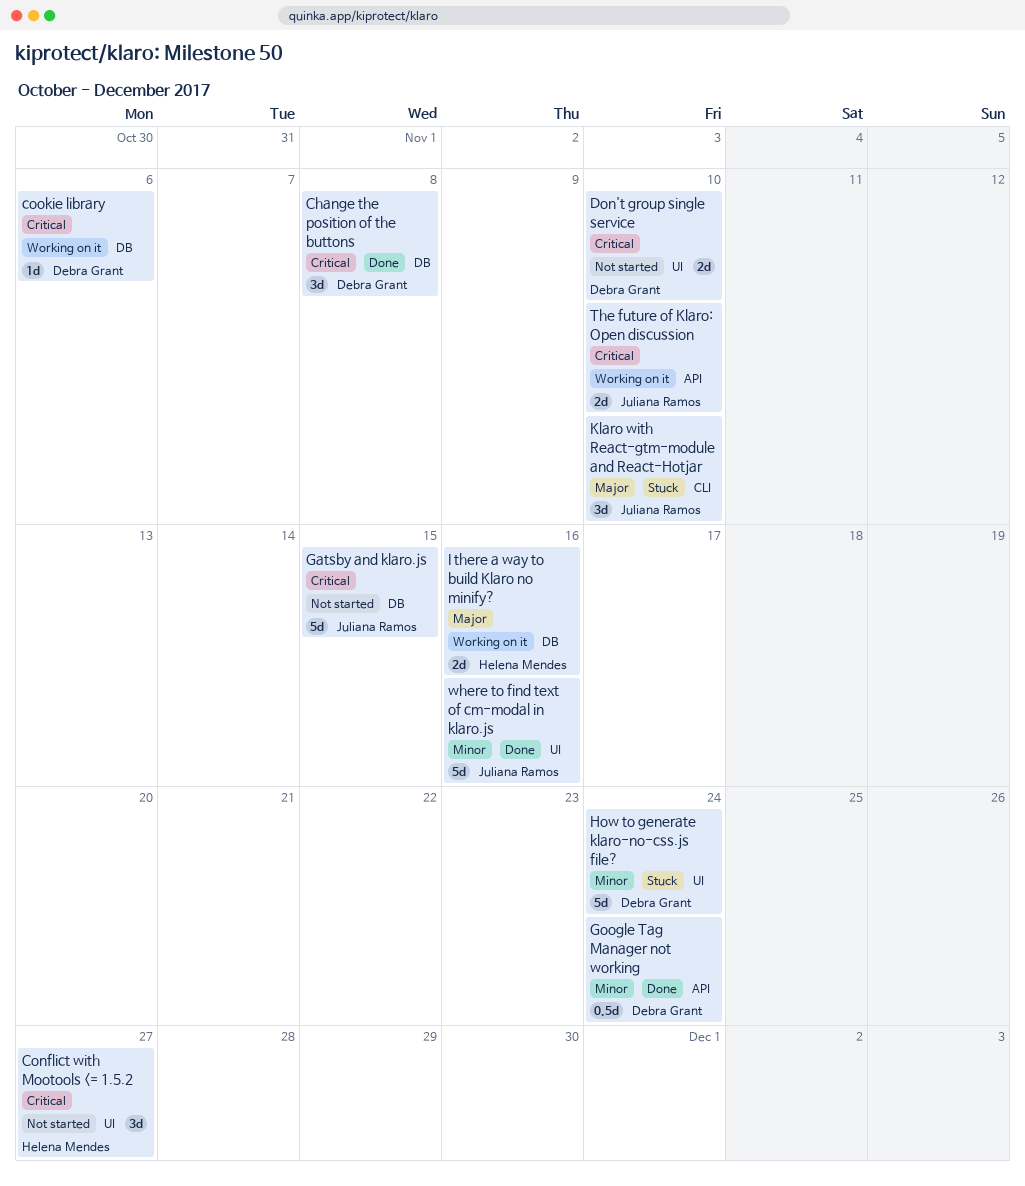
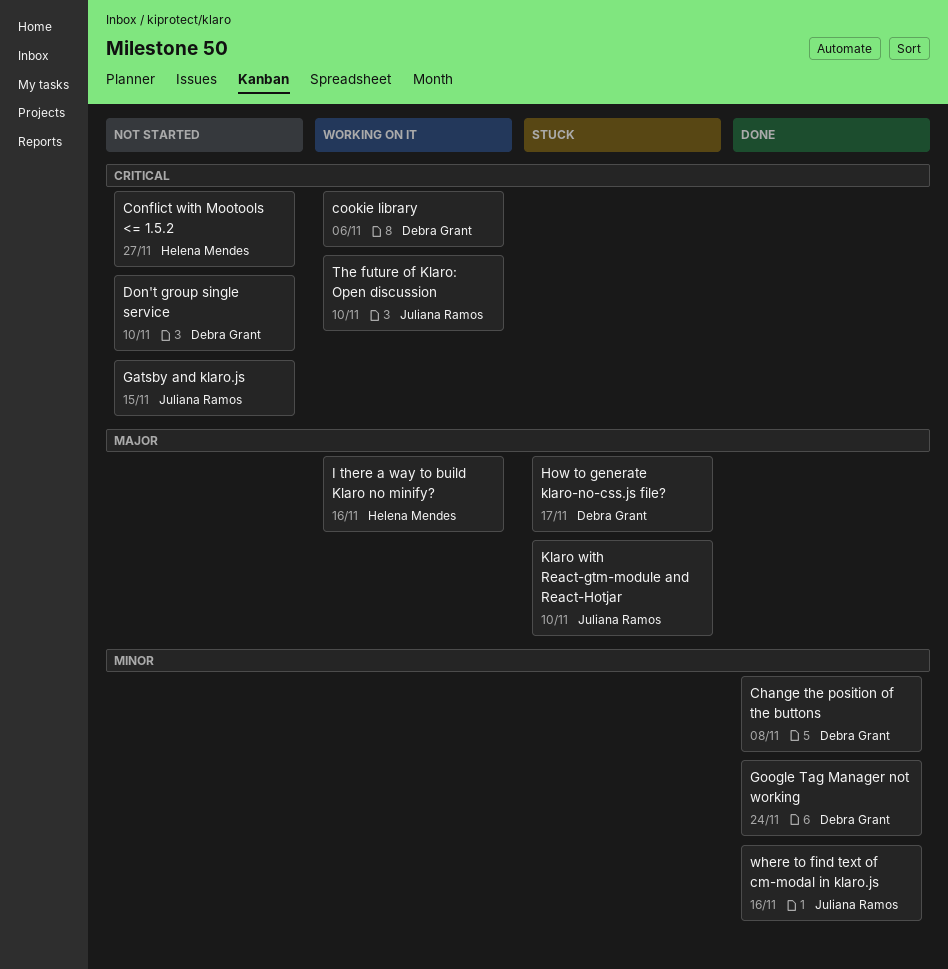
Change the position of the buttons, priority: Critical -> Minor
How to generate klaro-no-css.js file?, priority: Minor -> Major
How to generate klaro-no-css.js file?, due: Nov 24 -> Nov 17

